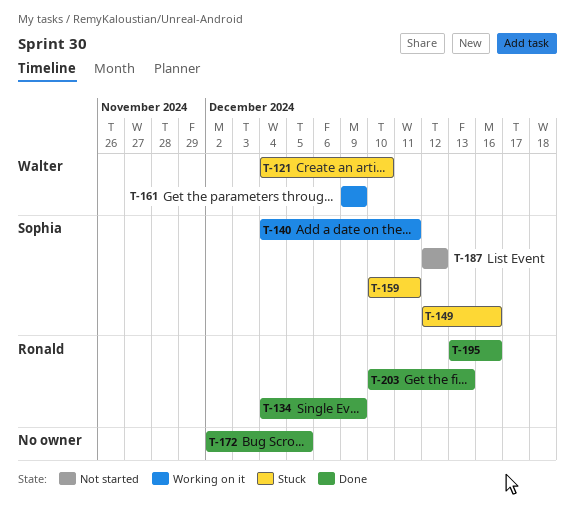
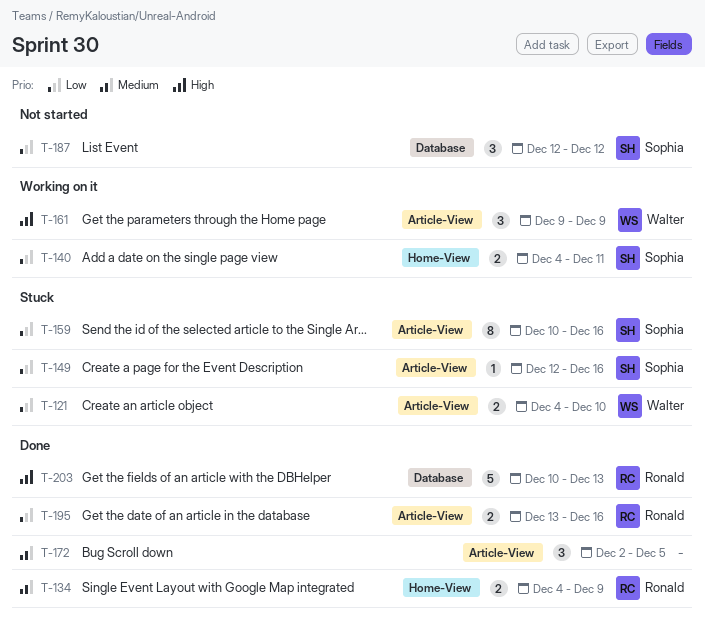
T-159, due: Dec 11 -> Dec 16

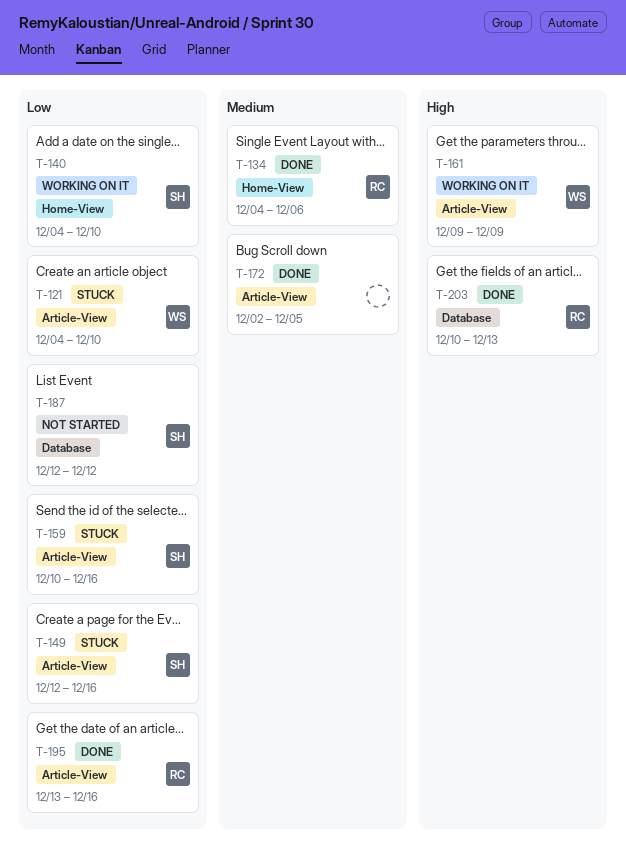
T-134, due: Dec 9 -> Dec 6
T-140, due: Dec 11 -> Dec 10

